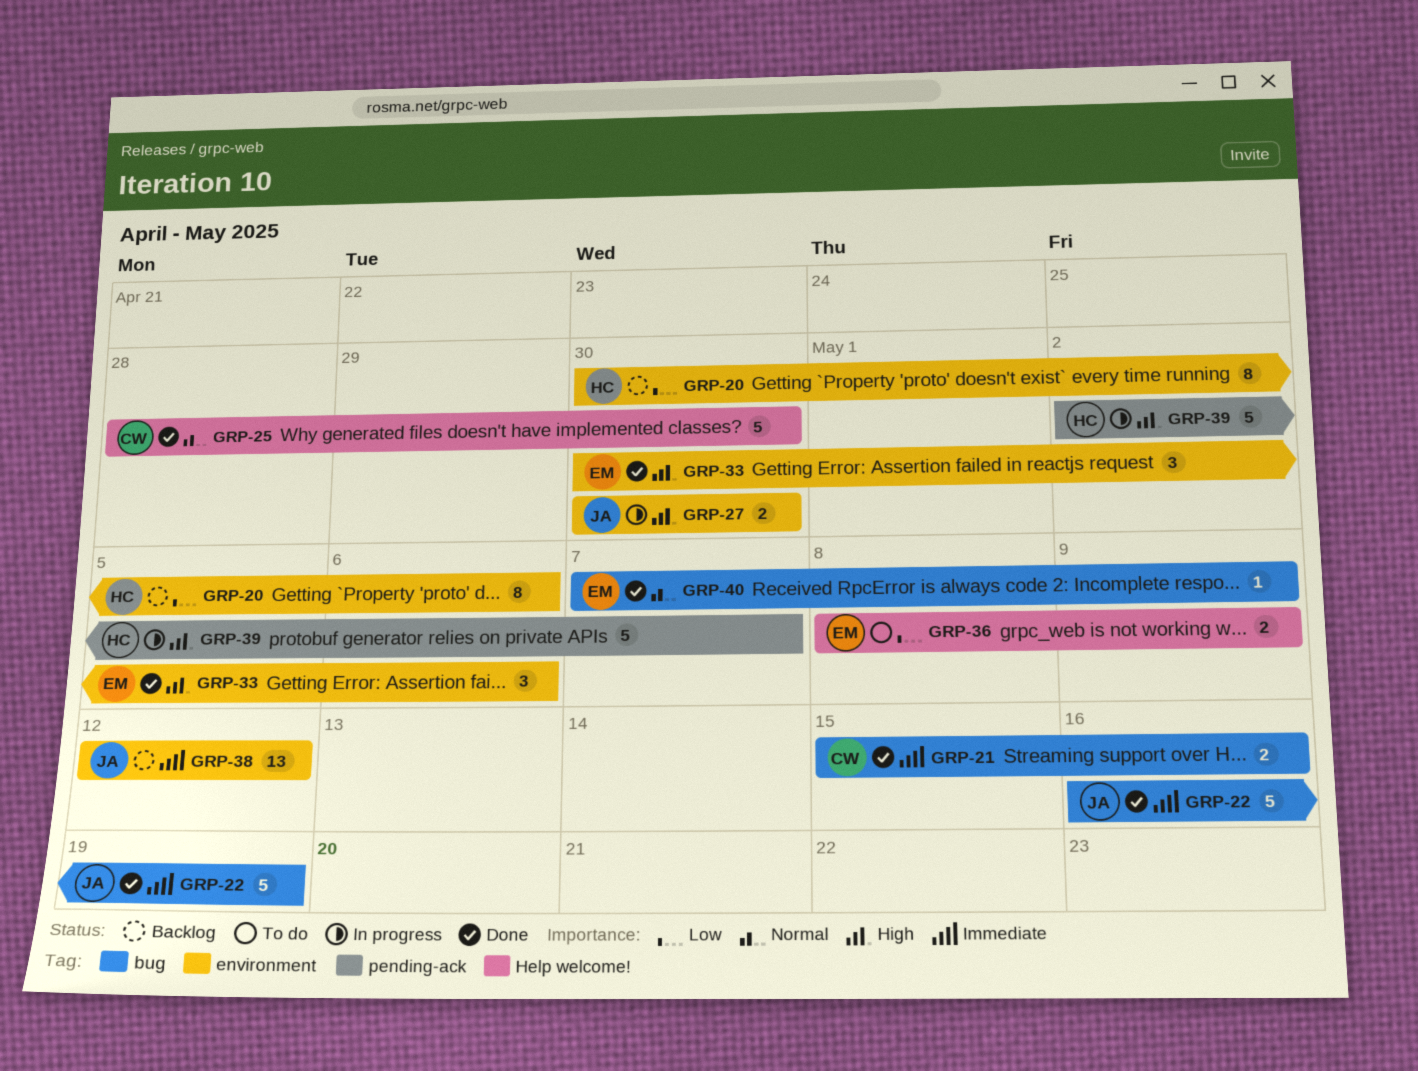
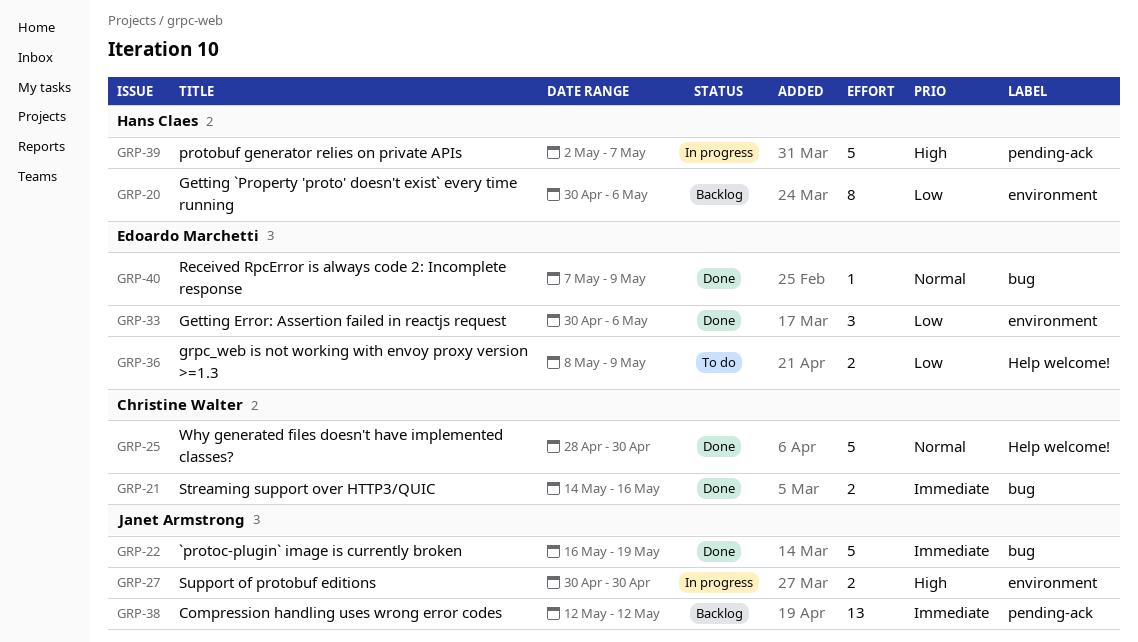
GRP-21, start: May 15 -> May 14
GRP-33, priority: High -> Low
GRP-38, label: environment -> pending-ack

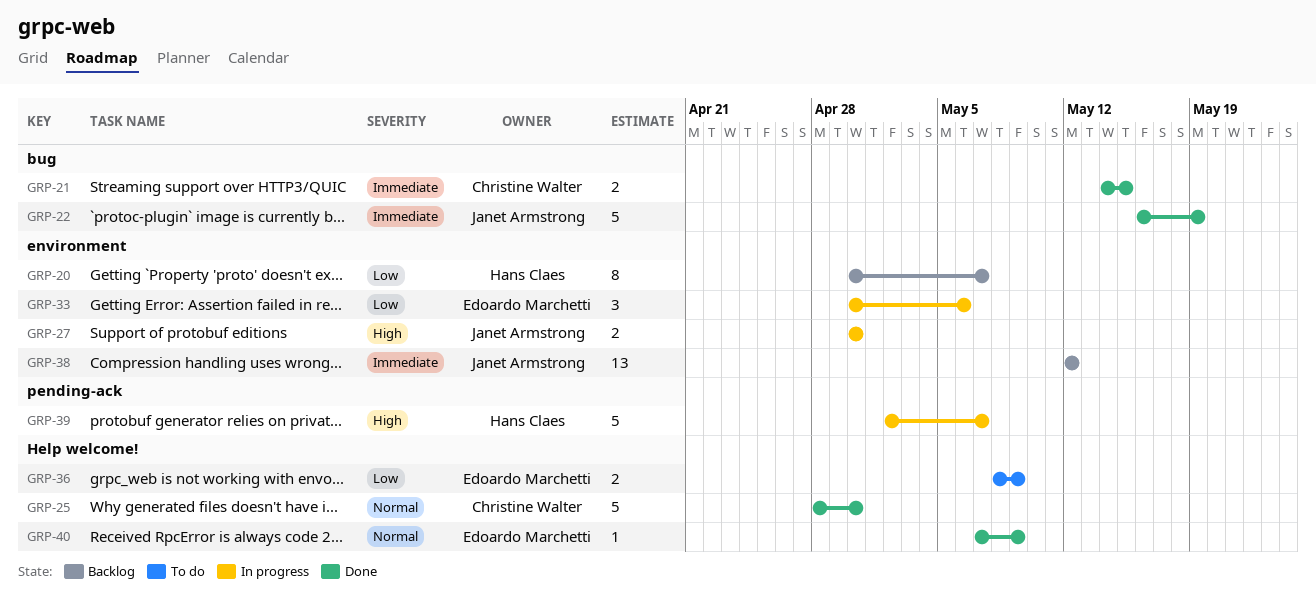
GRP-20, due: May 6 -> May 7
GRP-21, due: May 16 -> May 15
GRP-33, status: Done -> In progress
GRP-38, label: pending-ack -> environment
GRP-40, label: bug -> Help welcome!

